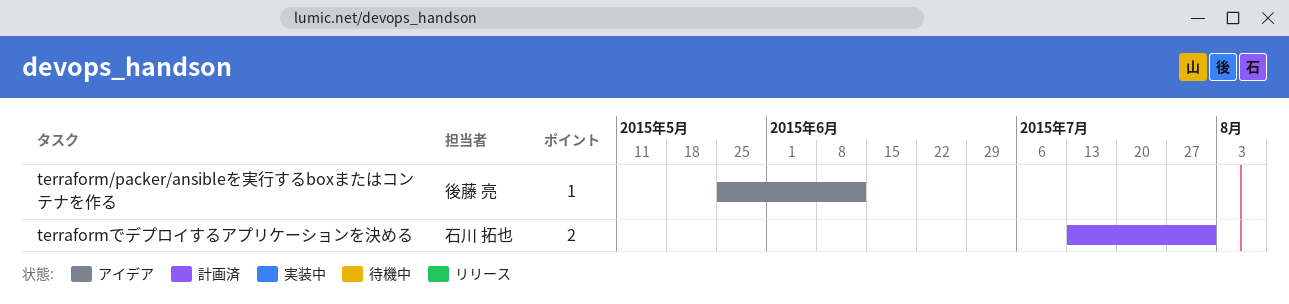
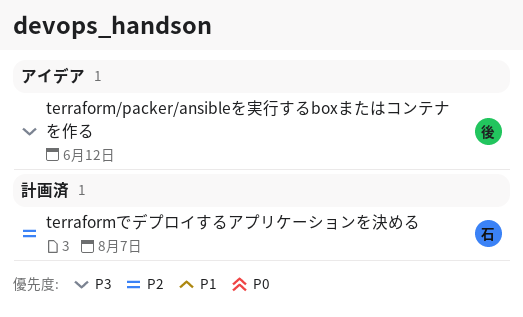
terraformでデプロイするアプリケーションを決める, due: Jul 31 -> Aug 7

